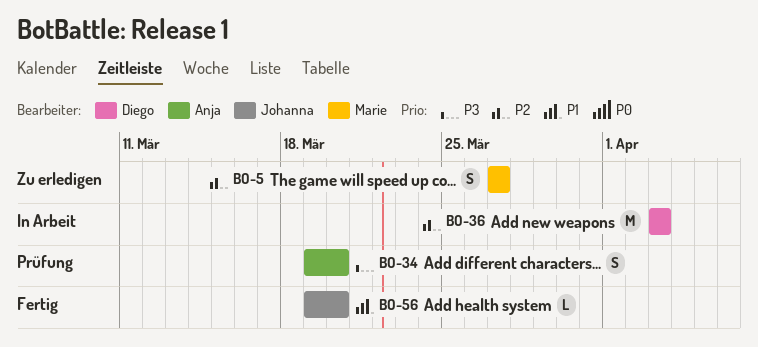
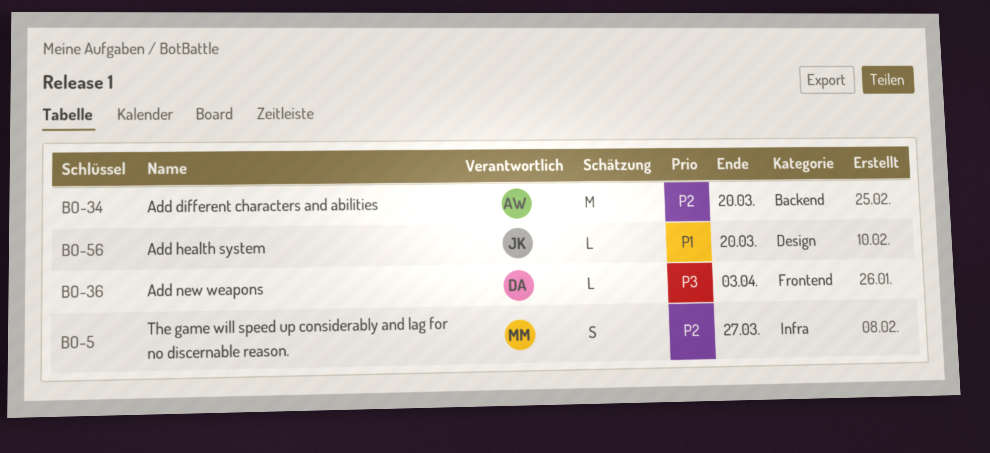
BO-34, priority: P3 -> P2
BO-34, estimate: S -> M
BO-36, priority: P2 -> P3
BO-36, estimate: M -> L

